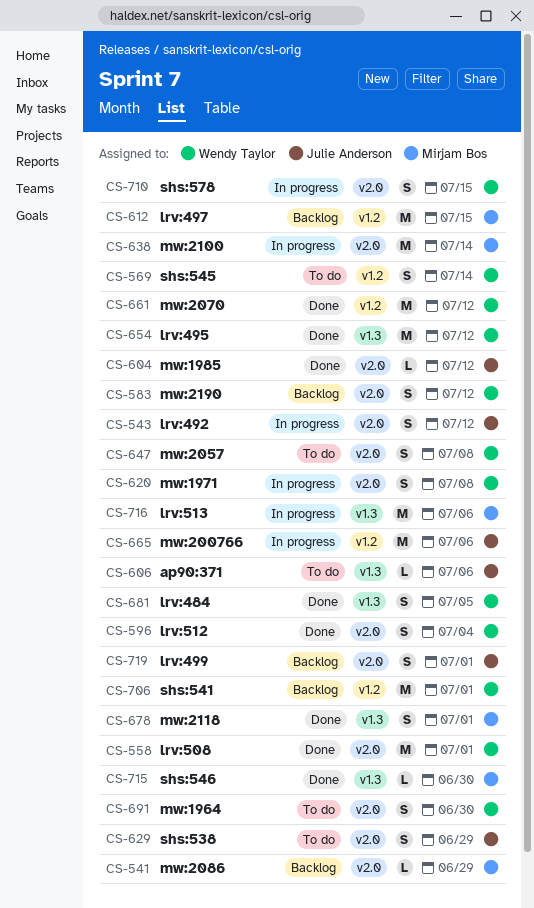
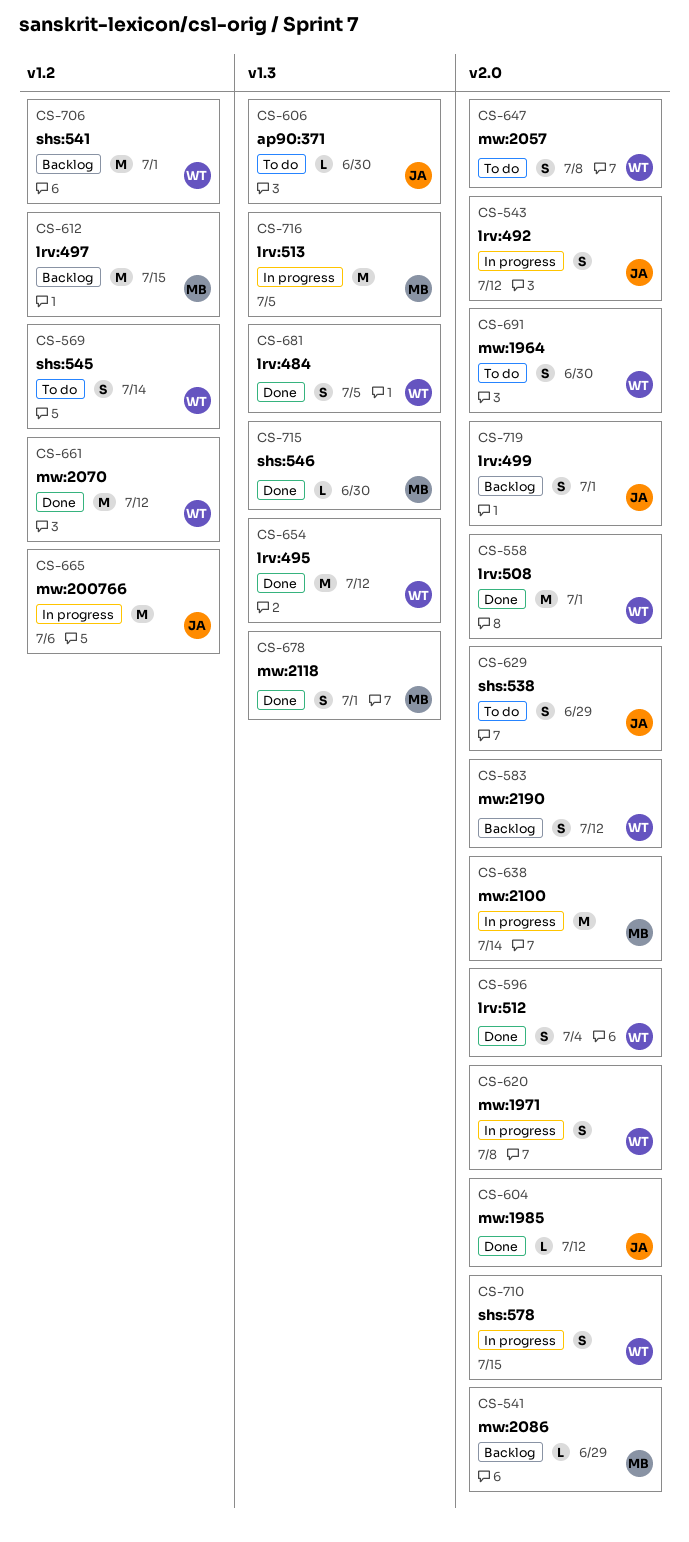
CS-606, due: Jul 6 -> Jun 30
CS-716, due: Jul 6 -> Jul 5

